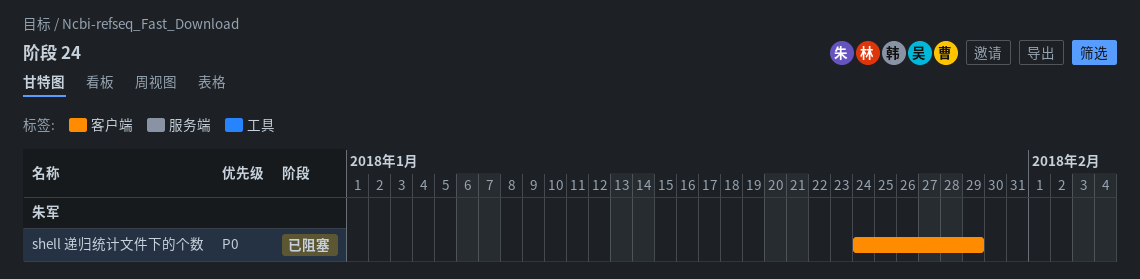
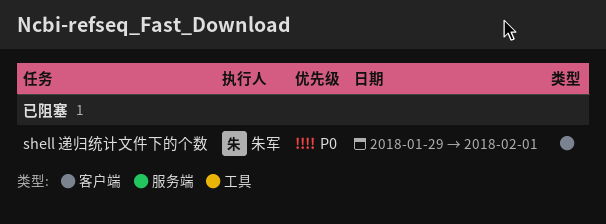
shell 递归统计文件下的个数, start: Jan 24 -> Jan 29
shell 递归统计文件下的个数, due: Jan 29 -> Feb 1

